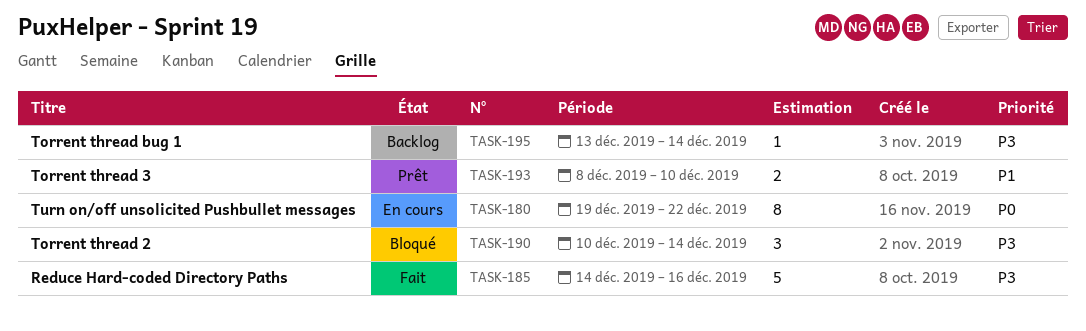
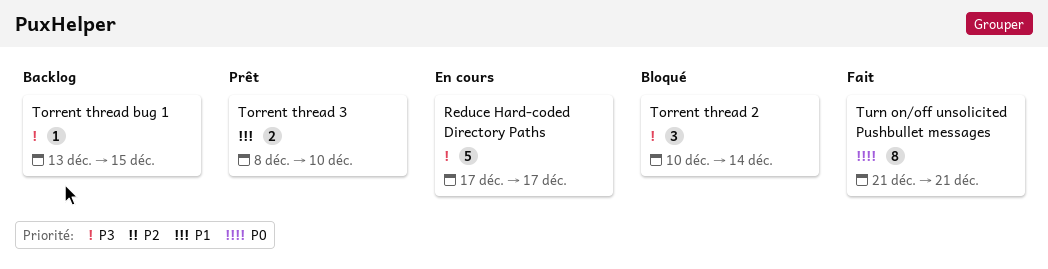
Reduce Hard-coded Directory Paths, status: Fait -> En cours
Reduce Hard-coded Directory Paths, start: Dec 14 -> Dec 17
Reduce Hard-coded Directory Paths, due: Dec 16 -> Dec 17
Torrent thread bug 1, due: Dec 14 -> Dec 15
Turn on/off unsolicited Pushbullet messages, status: En cours -> Fait
Turn on/off unsolicited Pushbullet messages, start: Dec 19 -> Dec 21
Turn on/off unsolicited Pushbullet messages, due: Dec 22 -> Dec 21

